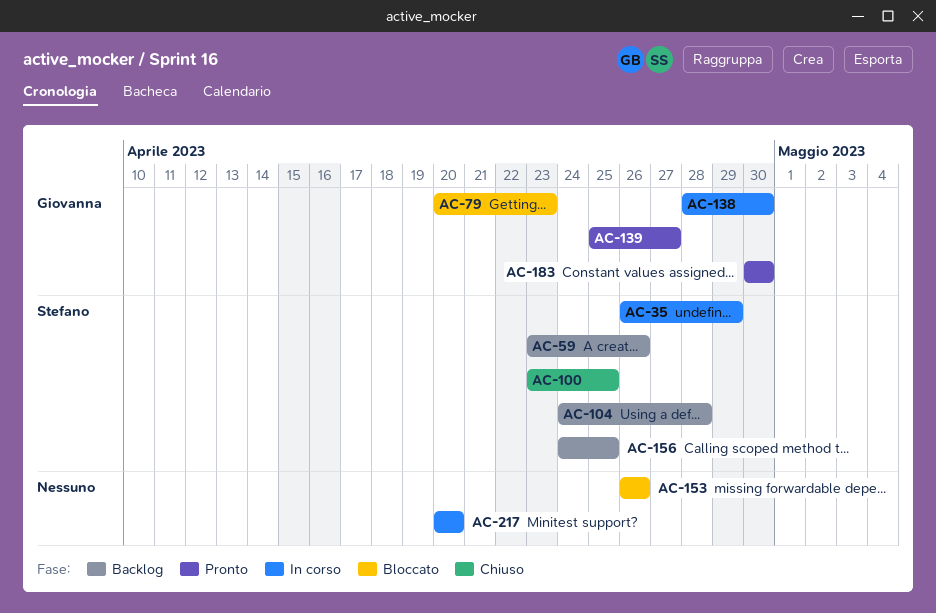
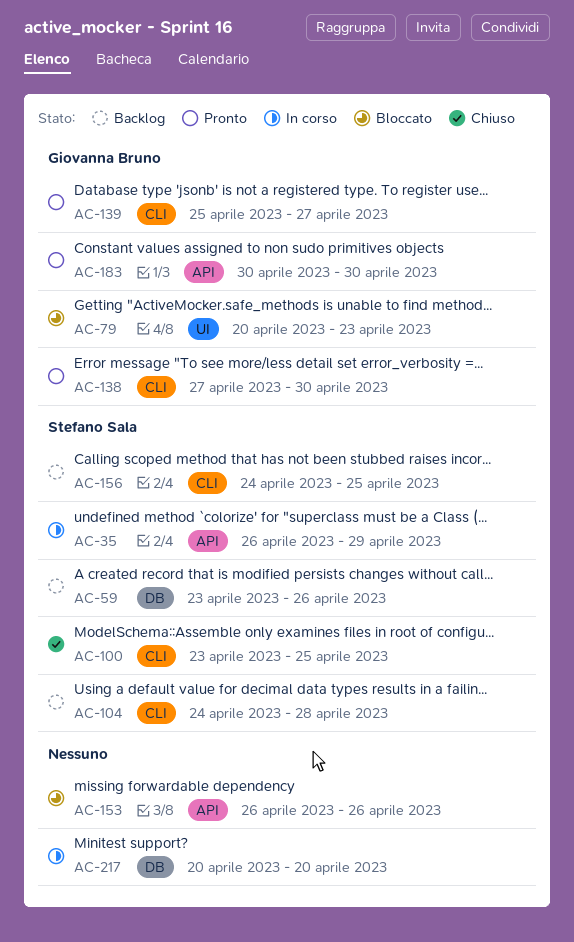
AC-138, status: In corso -> Pronto
AC-138, start: Apr 28 -> Apr 27

